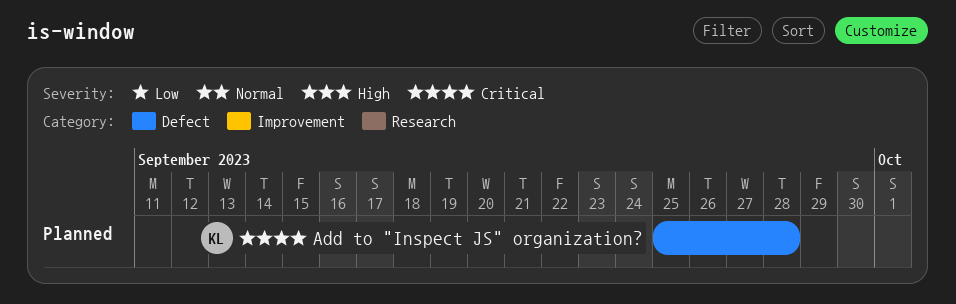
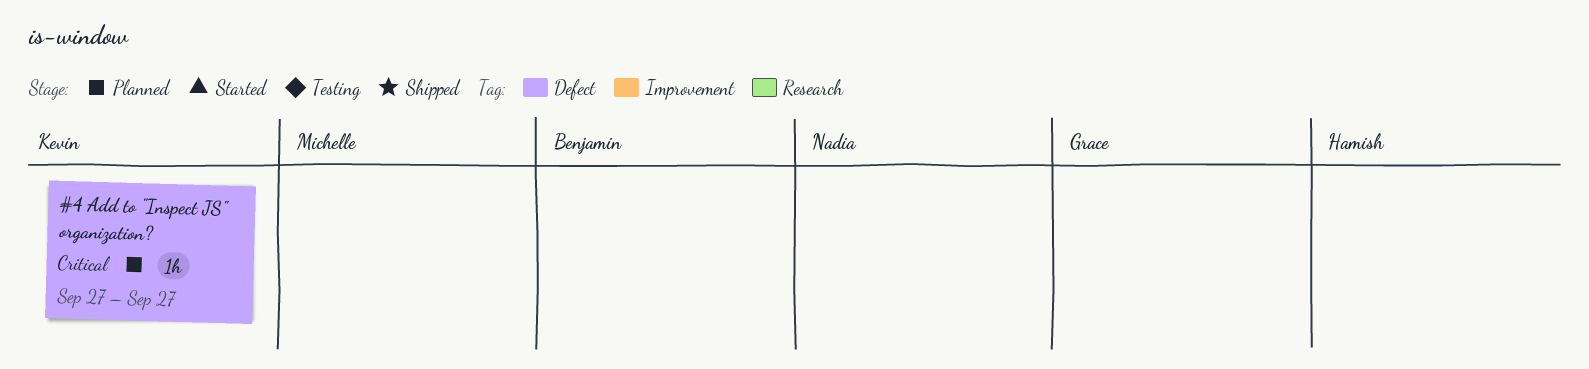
Add to "Inspect JS" organization?, start: Sep 25 -> Sep 27
Add to "Inspect JS" organization?, due: Sep 28 -> Sep 27

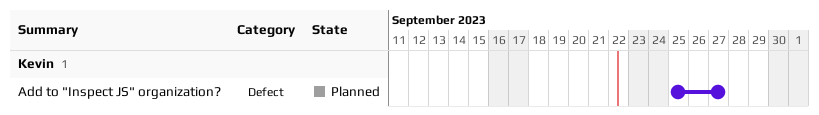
Add to "Inspect JS" organization?, start: Sep 27 -> Sep 25

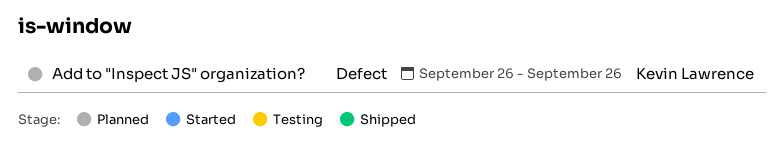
Add to "Inspect JS" organization?, start: Sep 25 -> Sep 26
Add to "Inspect JS" organization?, due: Sep 27 -> Sep 26

